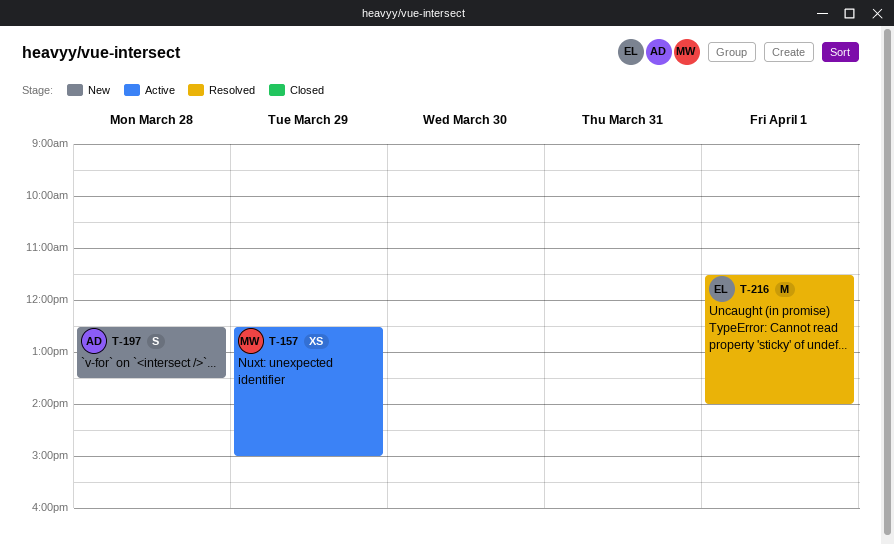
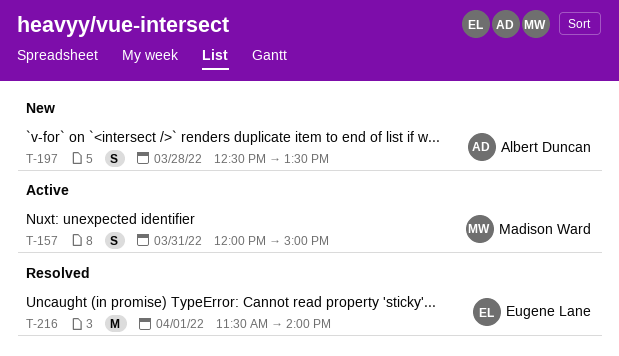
T-157, estimate: XS -> S
T-157, day: Mar 29 -> Mar 31
T-157, begins: 12:30 -> 12:00

